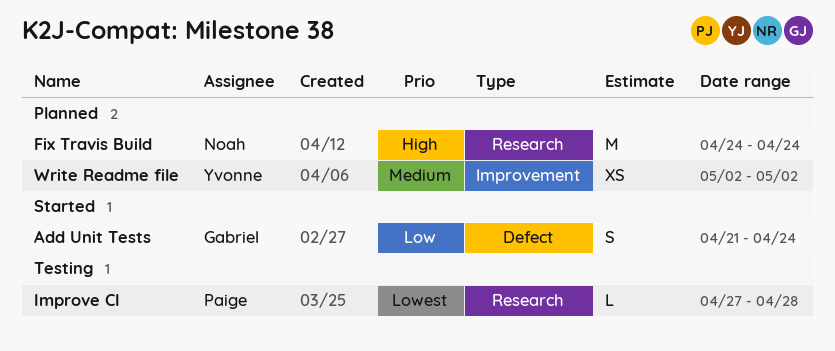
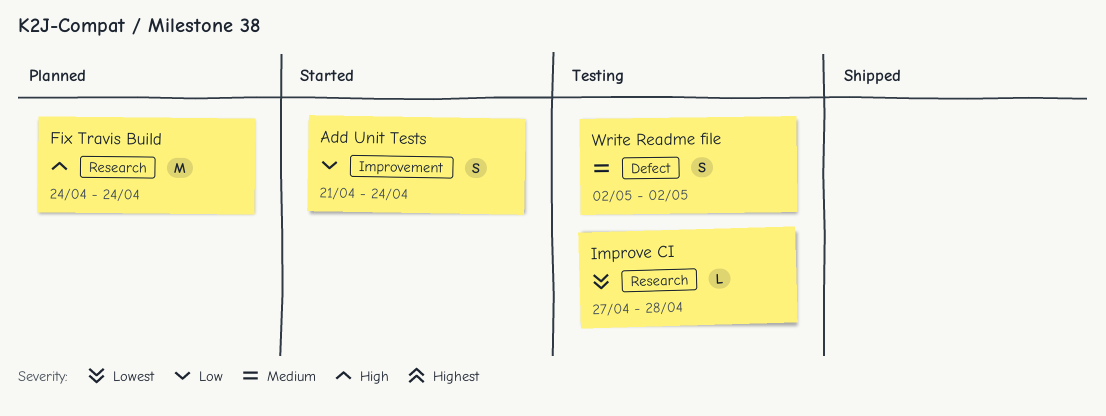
Add Unit Tests, label: Defect -> Improvement
Write Readme file, status: Planned -> Testing
Write Readme file, label: Improvement -> Defect
Write Readme file, estimate: XS -> S

